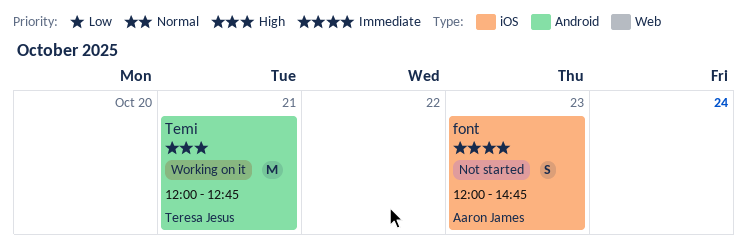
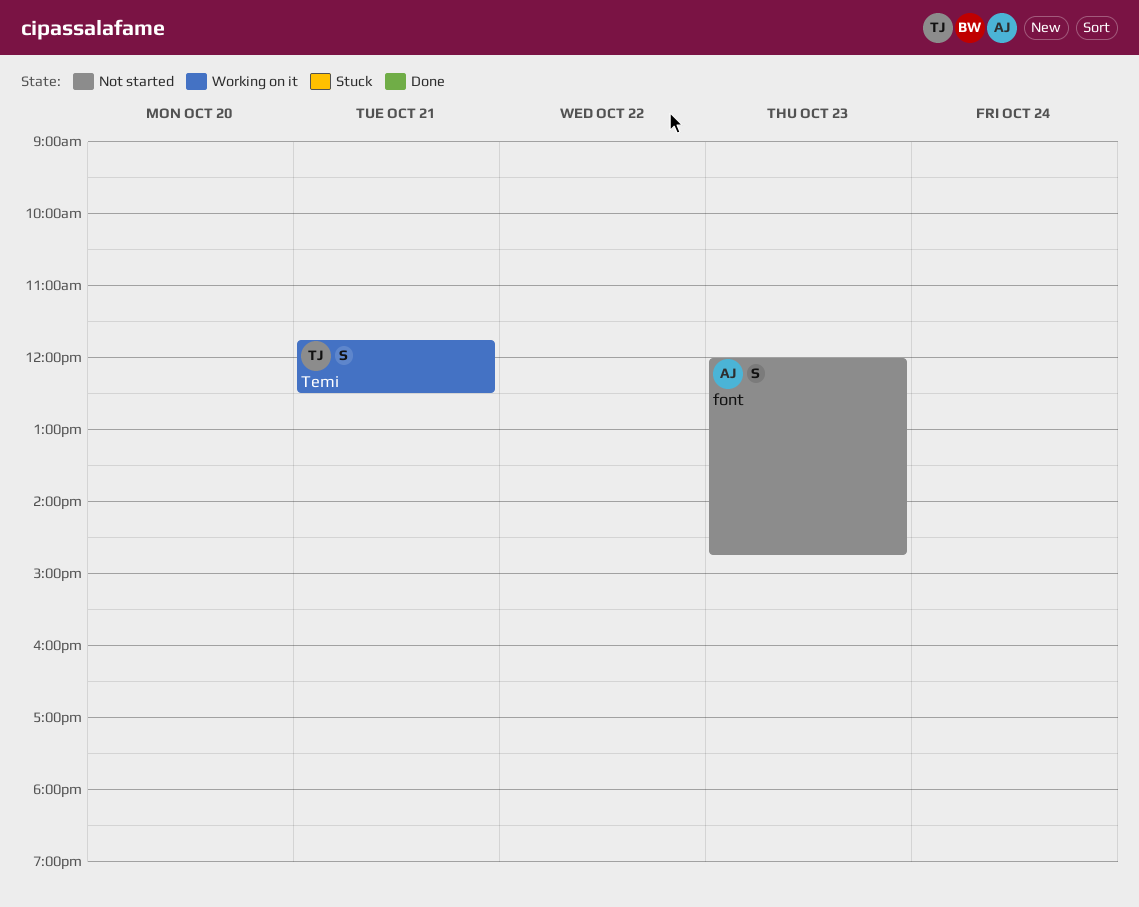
Temi, estimate: M -> S
Temi, begins: 12:00 -> 11:45
Temi, ends: 12:45 -> 12:30

